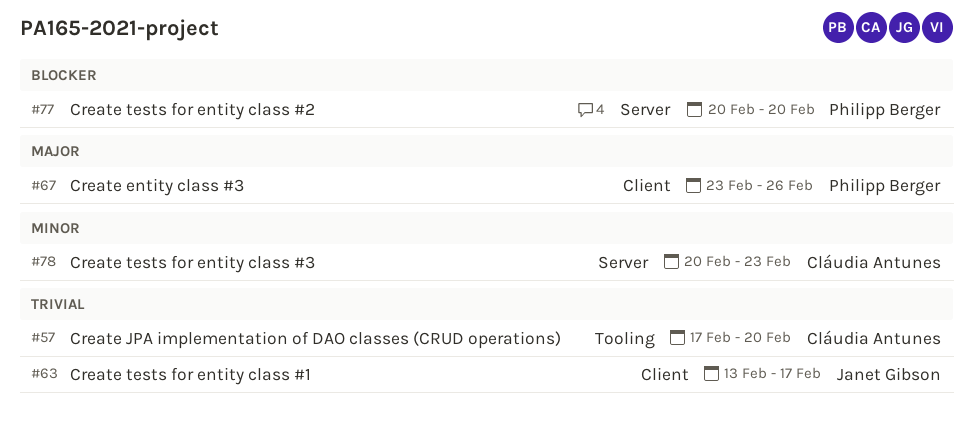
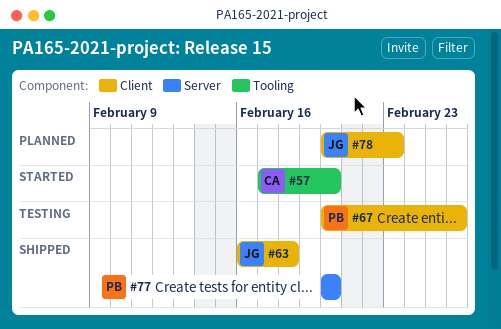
#63, start: Feb 13 -> Feb 16
#63, due: Feb 17 -> Feb 18
#67, start: Feb 23 -> Feb 20
#78, owner: Cláudia Antunes -> Janet Gibson
#78, label: Server -> Client

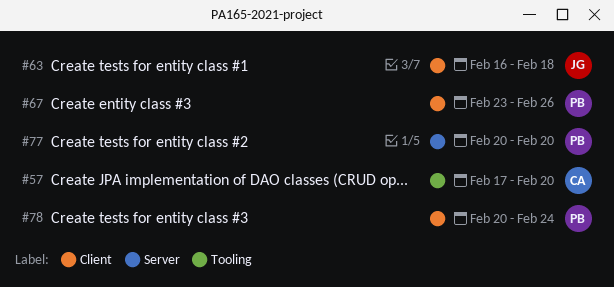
#67, start: Feb 20 -> Feb 23
#78, owner: JG -> PB
#78, due: Feb 23 -> Feb 24

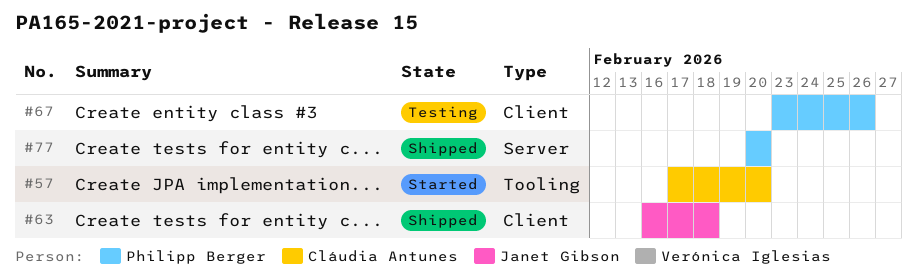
#78: present -> none

